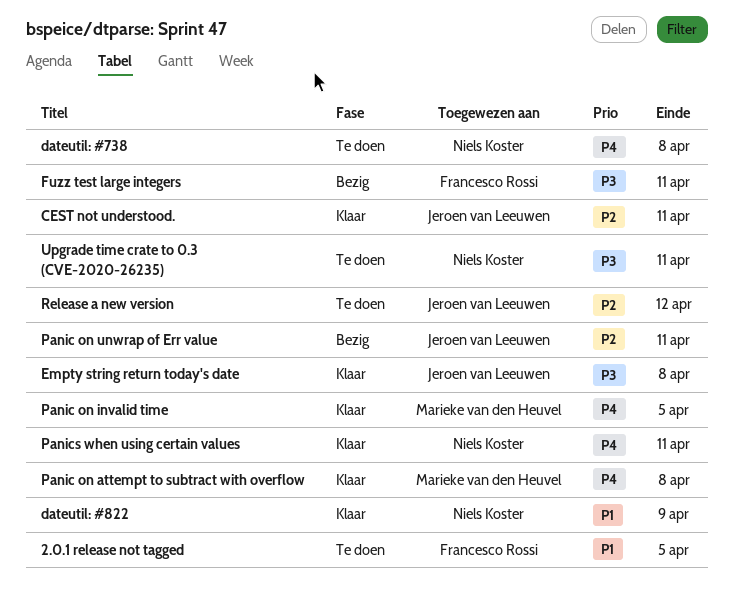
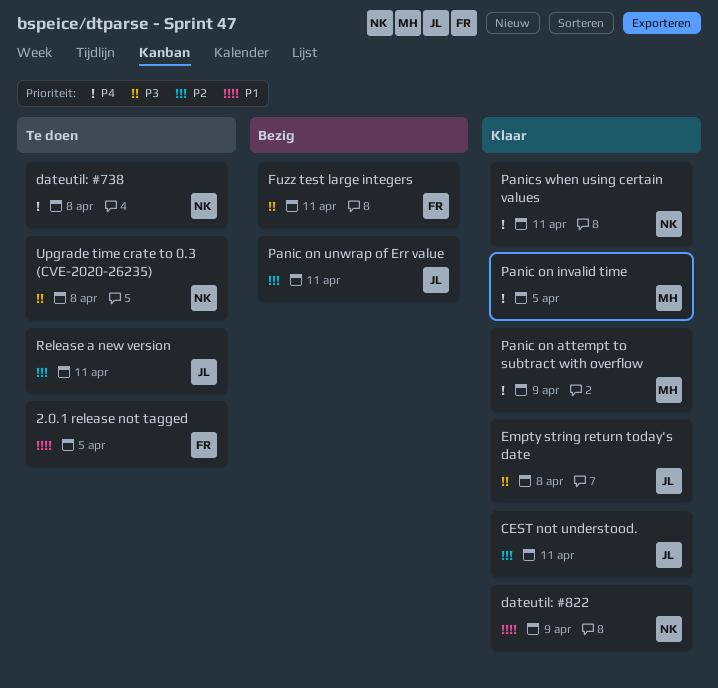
Panic on attempt to subtract with overflow, due: Apr 8 -> Apr 9
Release a new version, due: Apr 12 -> Apr 11
Upgrade time crate to 0.3 (CVE-2020-26235), due: Apr 11 -> Apr 8

